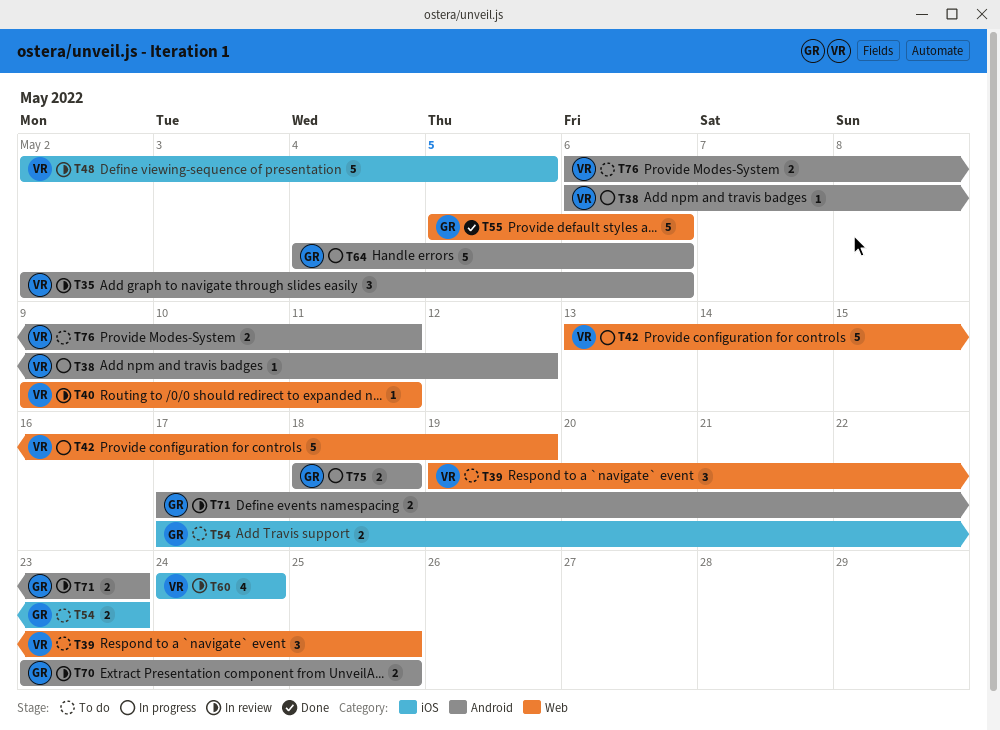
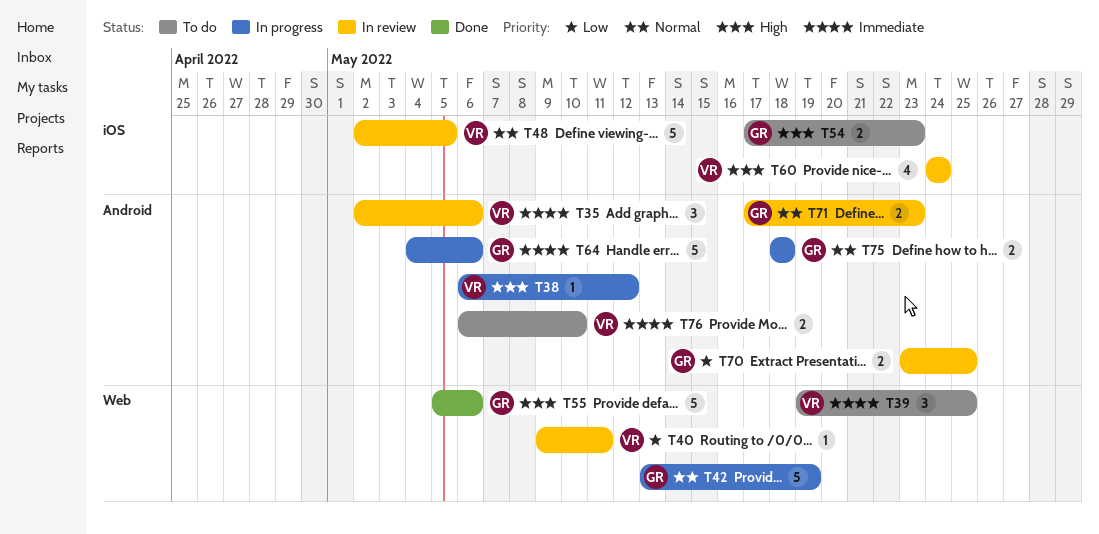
T42, owner: VR -> GR
T76, due: May 11 -> May 10

